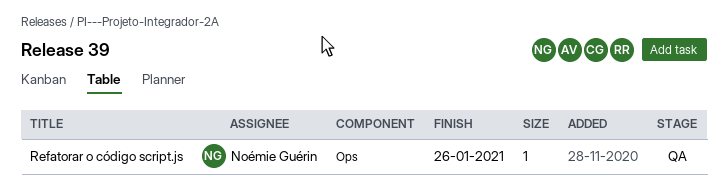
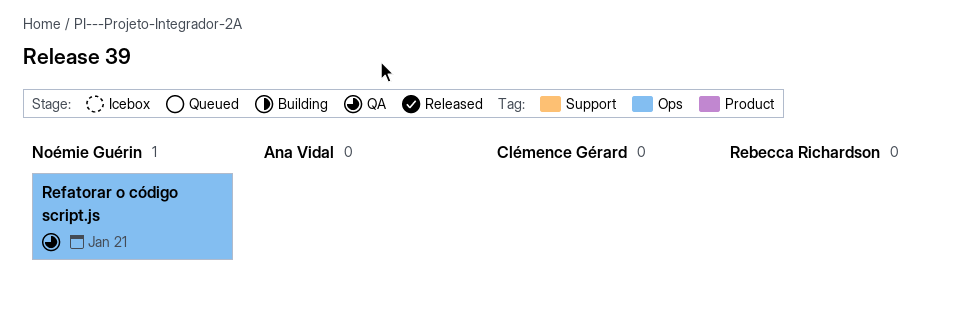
Refatorar o código script.js, due: Jan 26 -> Jan 21

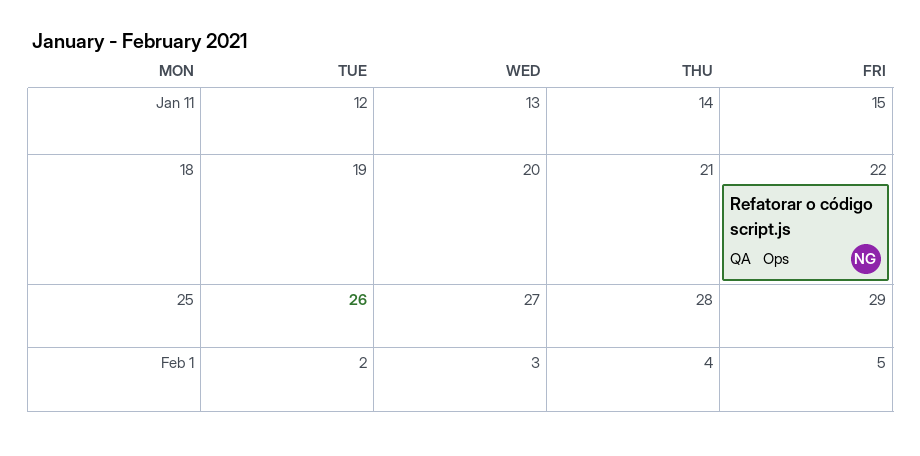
Refatorar o código script.js, due: Jan 21 -> Jan 22

